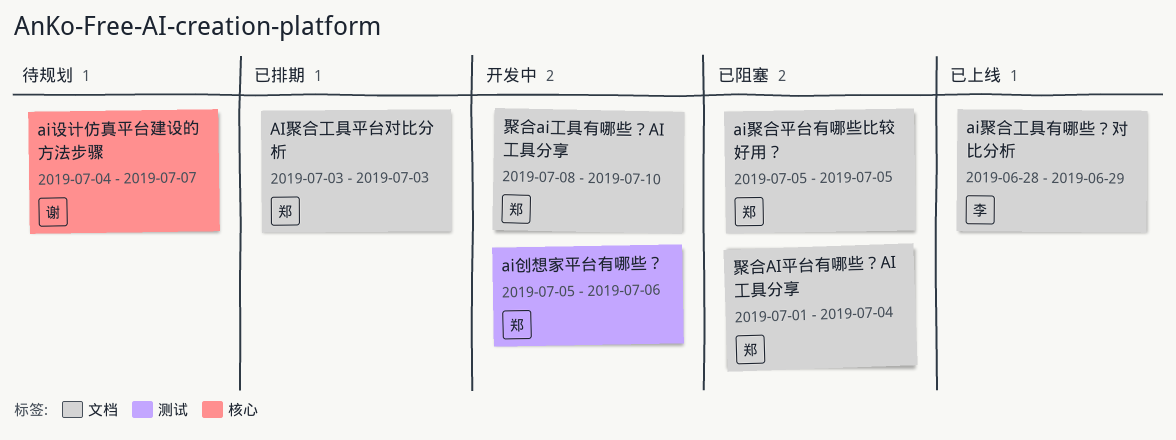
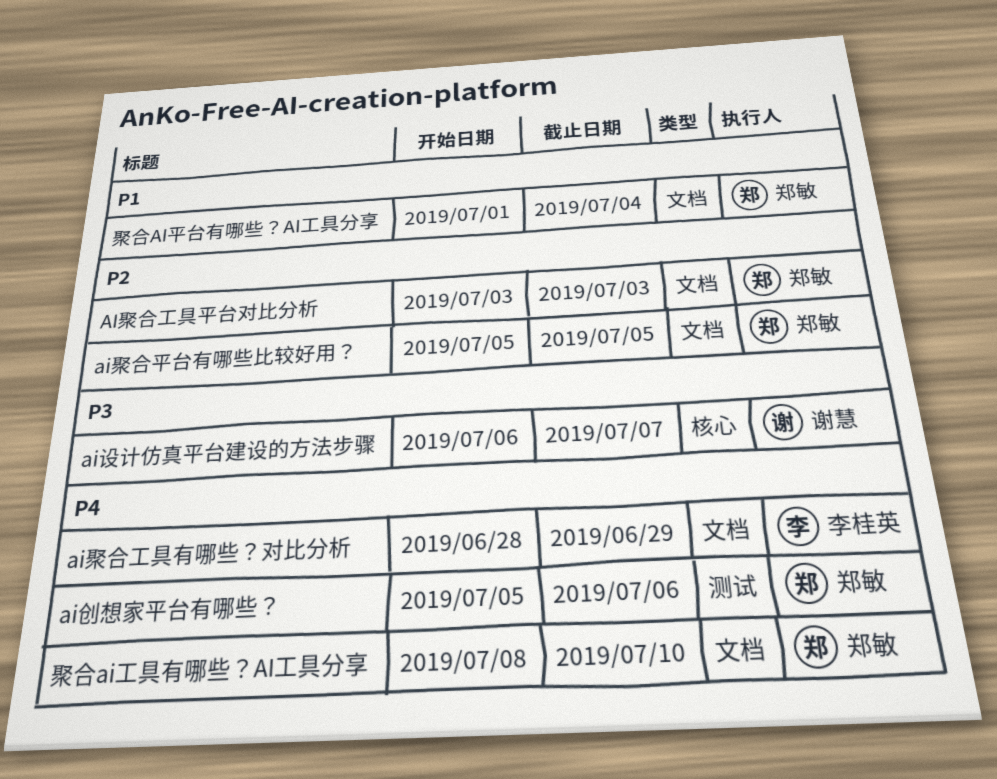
ai设计仿真平台建设的方法步骤, start: Jul 4 -> Jul 6

